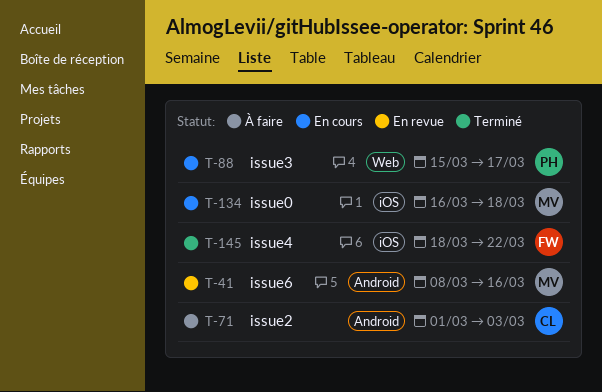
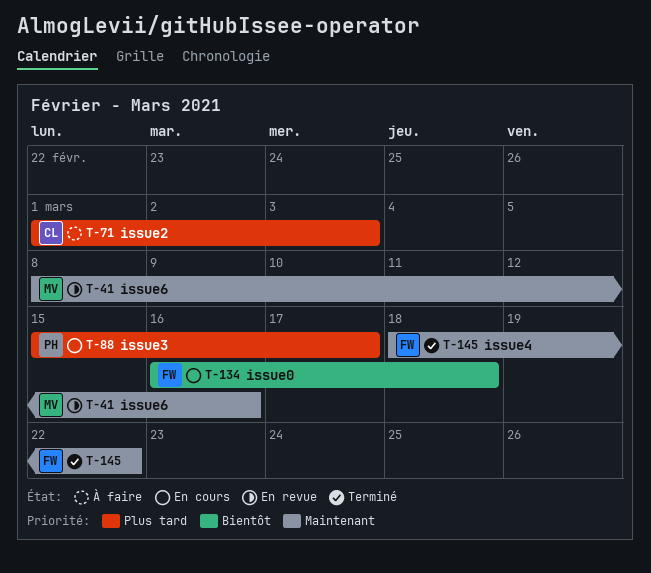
T-134, owner: MV -> FW

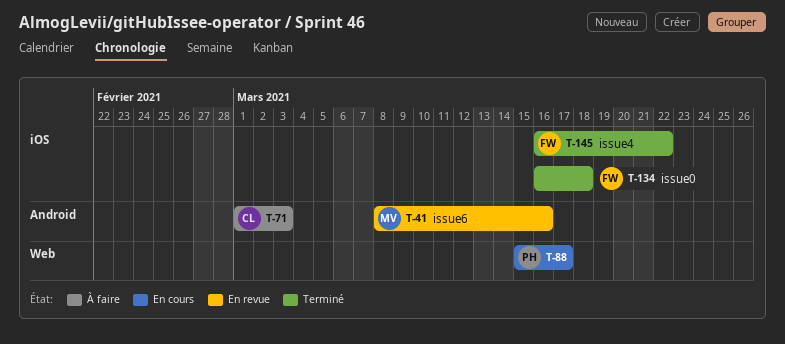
T-134, status: En cours -> Terminé
T-145, start: Mar 18 -> Mar 16

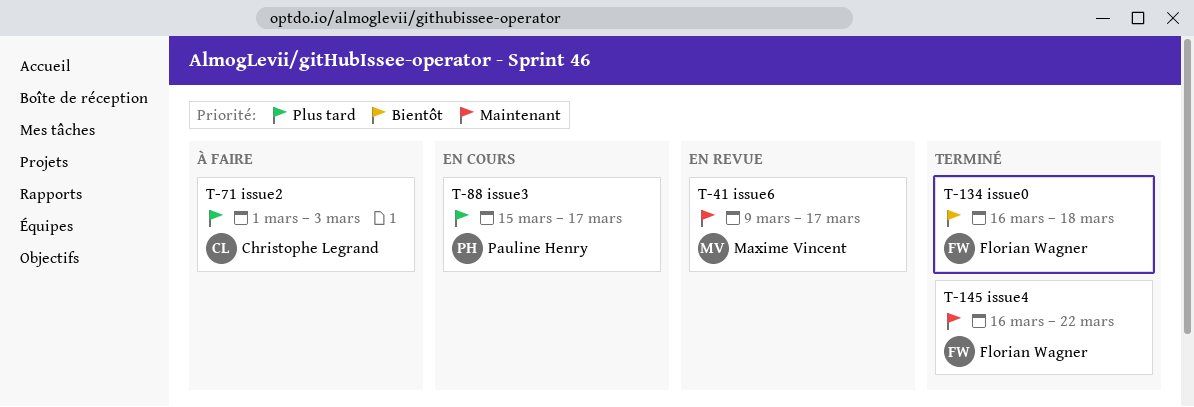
T-41, start: Mar 8 -> Mar 9
T-41, due: Mar 16 -> Mar 17

